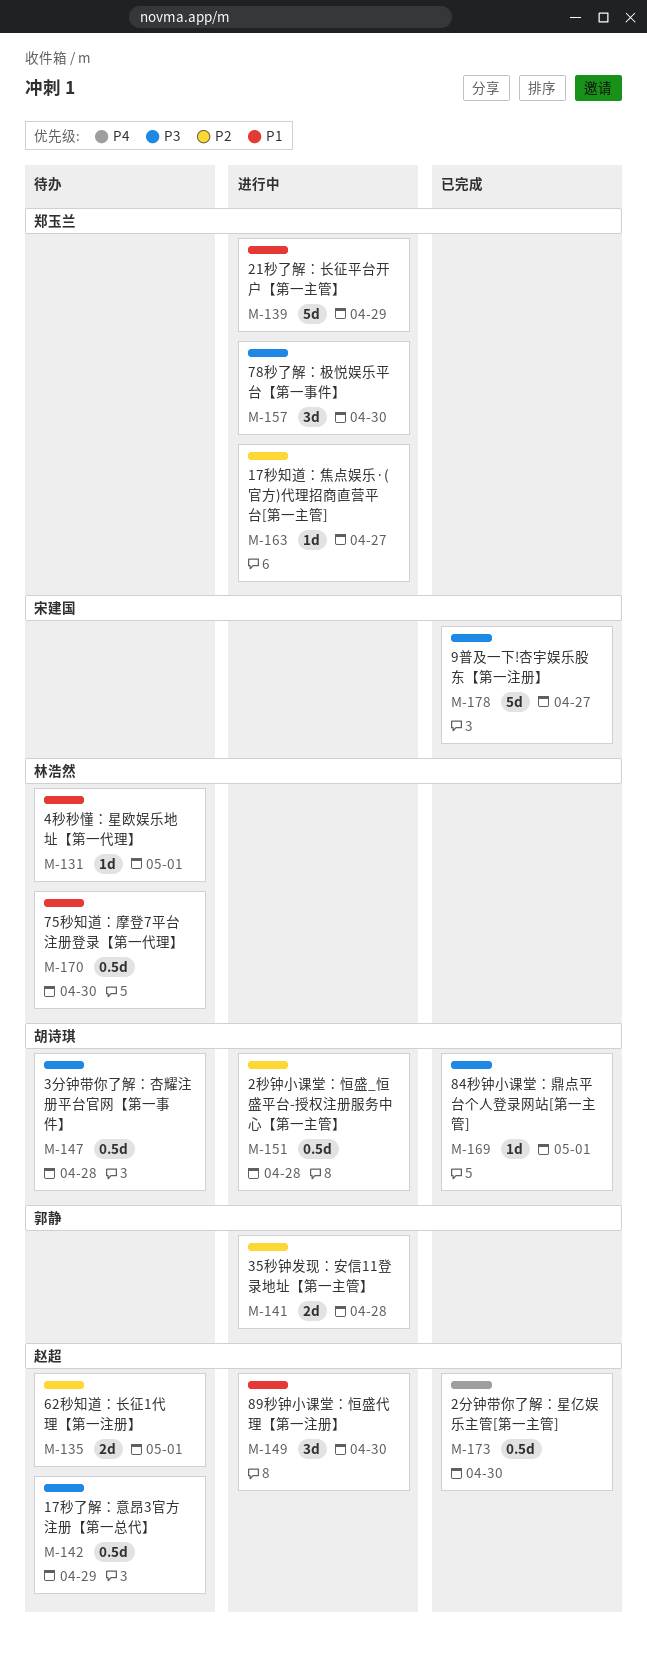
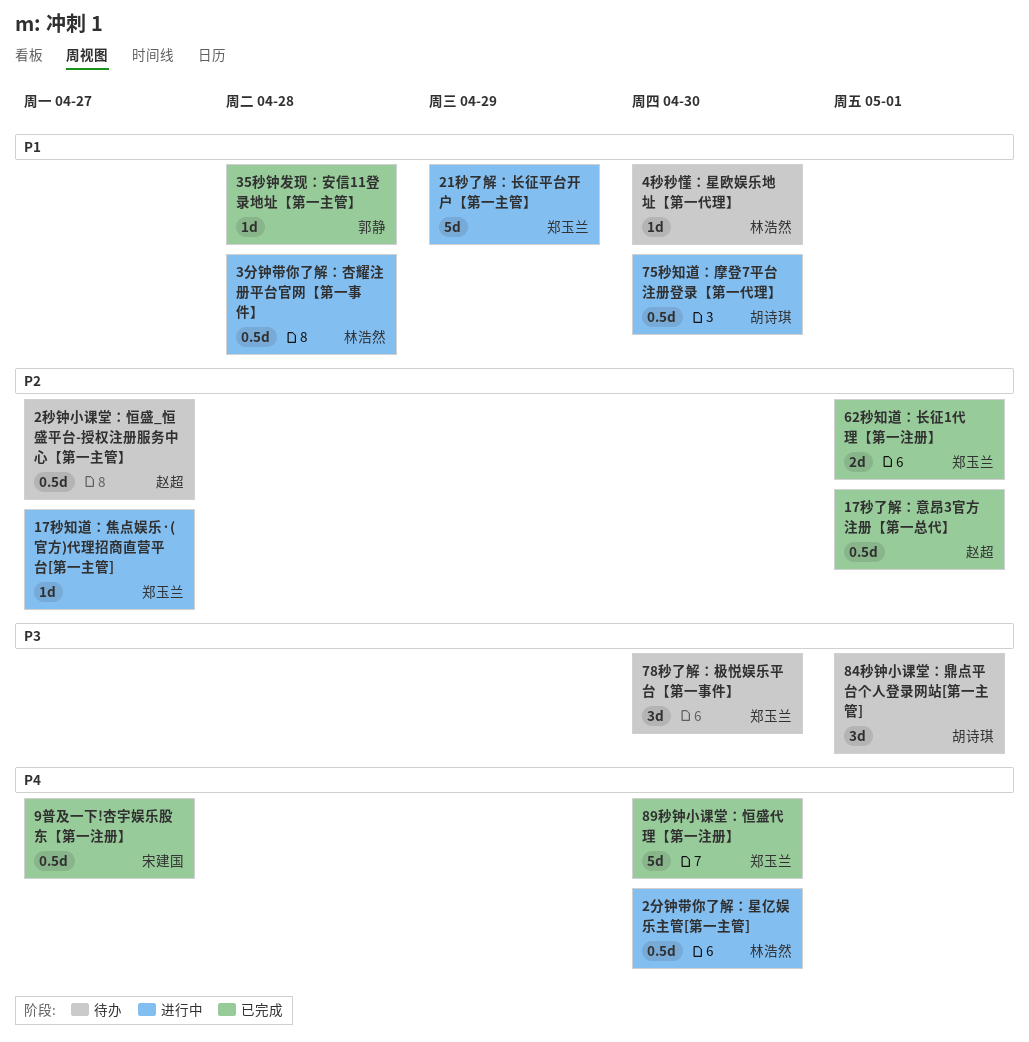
17秒了解：意昂3官方注册【第一总代】, status: 待办 -> 已完成
17秒了解：意昂3官方注册【第一总代】, priority: P3 -> P2
17秒了解：意昂3官方注册【第一总代】, due: Apr 29 -> May 1
2分钟带你了解：星亿娱乐主管[第一主管], status: 已完成 -> 进行中
2分钟带你了解：星亿娱乐主管[第一主管], owner: 赵超 -> 林浩然
2秒钟小课堂：恒盛_恒盛平台-授权注册服务中心【第一主管】, status: 进行中 -> 待办
2秒钟小课堂：恒盛_恒盛平台-授权注册服务中心【第一主管】, owner: 胡诗琪 -> 赵超
2秒钟小课堂：恒盛_恒盛平台-授权注册服务中心【第一主管】, due: Apr 28 -> Apr 27
35秒钟发现：安信11登录地址【第一主管】, status: 进行中 -> 已完成
35秒钟发现：安信11登录地址【第一主管】, priority: P2 -> P1
35秒钟发现：安信11登录地址【第一主管】, estimate: 2d -> 1d
3分钟带你了解：杏耀注册平台官网【第一事件】, status: 待办 -> 进行中
3分钟带你了解：杏耀注册平台官网【第一事件】, owner: 胡诗琪 -> 林浩然
3分钟带你了解：杏耀注册平台官网【第一事件】, priority: P3 -> P1
4秒秒懂：星欧娱乐地址【第一代理】, due: May 1 -> Apr 30
62秒知道：长征1代理【第一注册】, status: 待办 -> 已完成
62秒知道：长征1代理【第一注册】, owner: 赵超 -> 郑玉兰
75秒知道：摩登7平台注册登录【第一代理】, status: 待办 -> 进行中
75秒知道：摩登7平台注册登录【第一代理】, owner: 林浩然 -> 胡诗琪
78秒了解：极悦娱乐平台【第一事件】, status: 进行中 -> 待办
84秒钟小课堂：鼎点平台个人登录网站[第一主管], status: 已完成 -> 待办
84秒钟小课堂：鼎点平台个人登录网站[第一主管], estimate: 1d -> 3d
89秒钟小课堂：恒盛代理【第一注册】, status: 进行中 -> 已完成
89秒钟小课堂：恒盛代理【第一注册】, owner: 赵超 -> 郑玉兰
89秒钟小课堂：恒盛代理【第一注册】, priority: P1 -> P4
89秒钟小课堂：恒盛代理【第一注册】, estimate: 3d -> 5d
9普及一下!杏宇娱乐股东【第一注册】, priority: P3 -> P4
9普及一下!杏宇娱乐股东【第一注册】, estimate: 5d -> 0.5d

